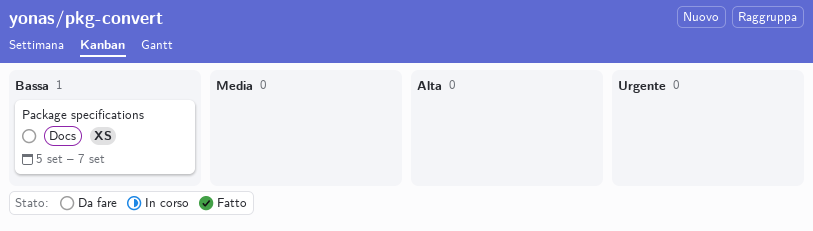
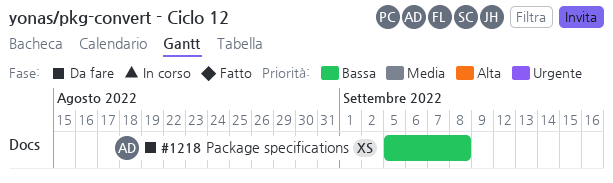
Package specifications, due: Sep 7 -> Sep 8

